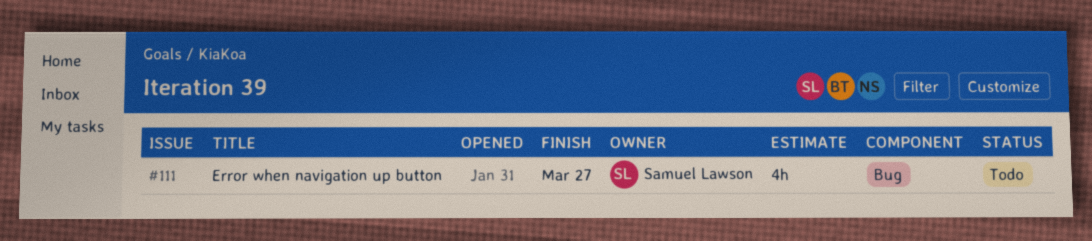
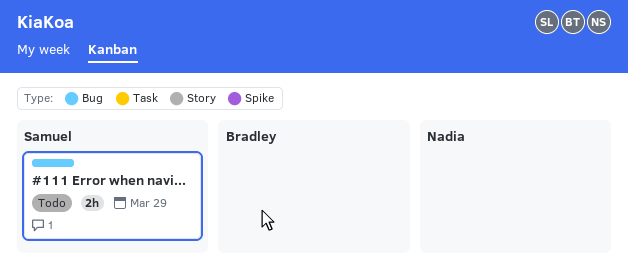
#111, estimate: 4h -> 2h
#111, due: Mar 27 -> Mar 29

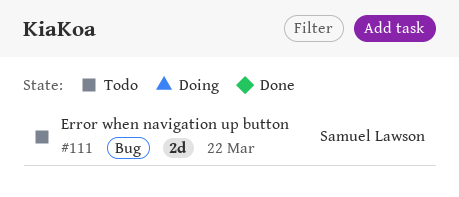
#111, estimate: 2h -> 2d
#111, due: Mar 29 -> Mar 22

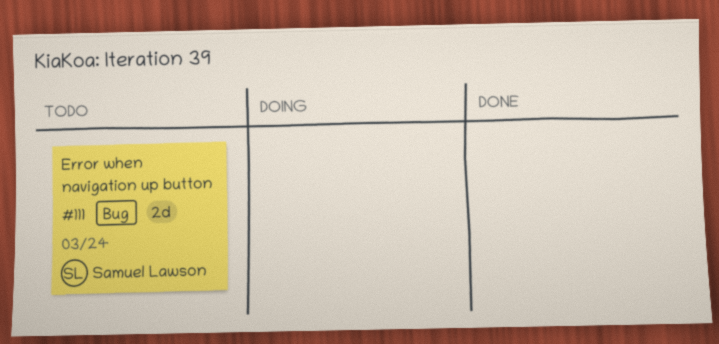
#111, due: Mar 22 -> Mar 24

